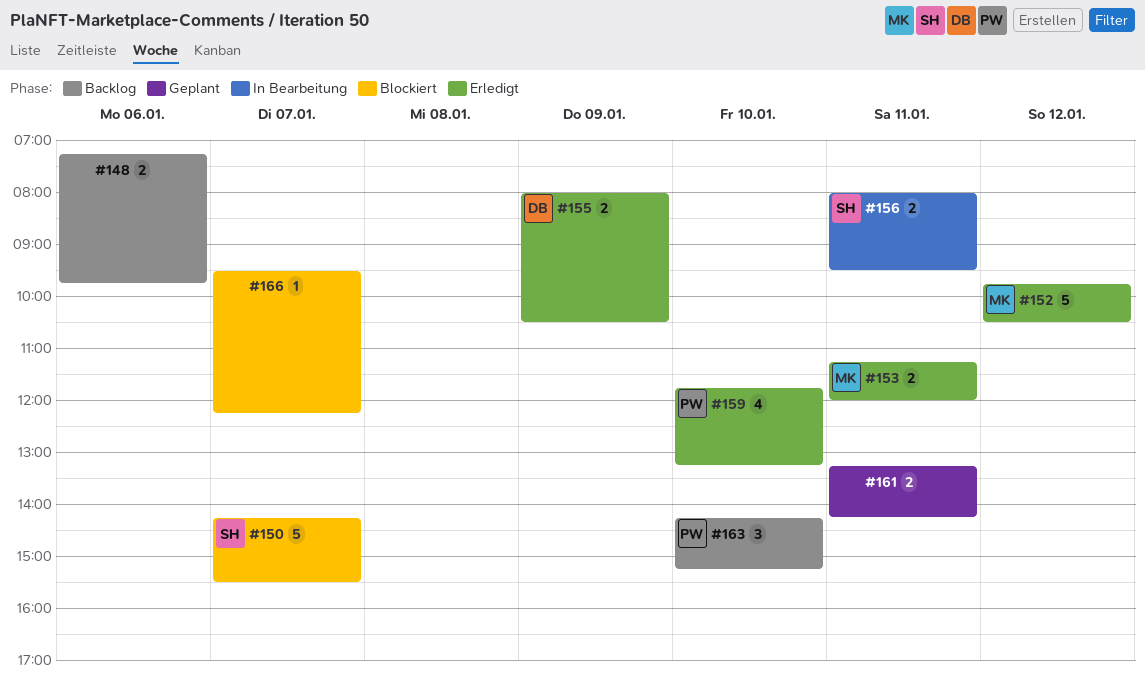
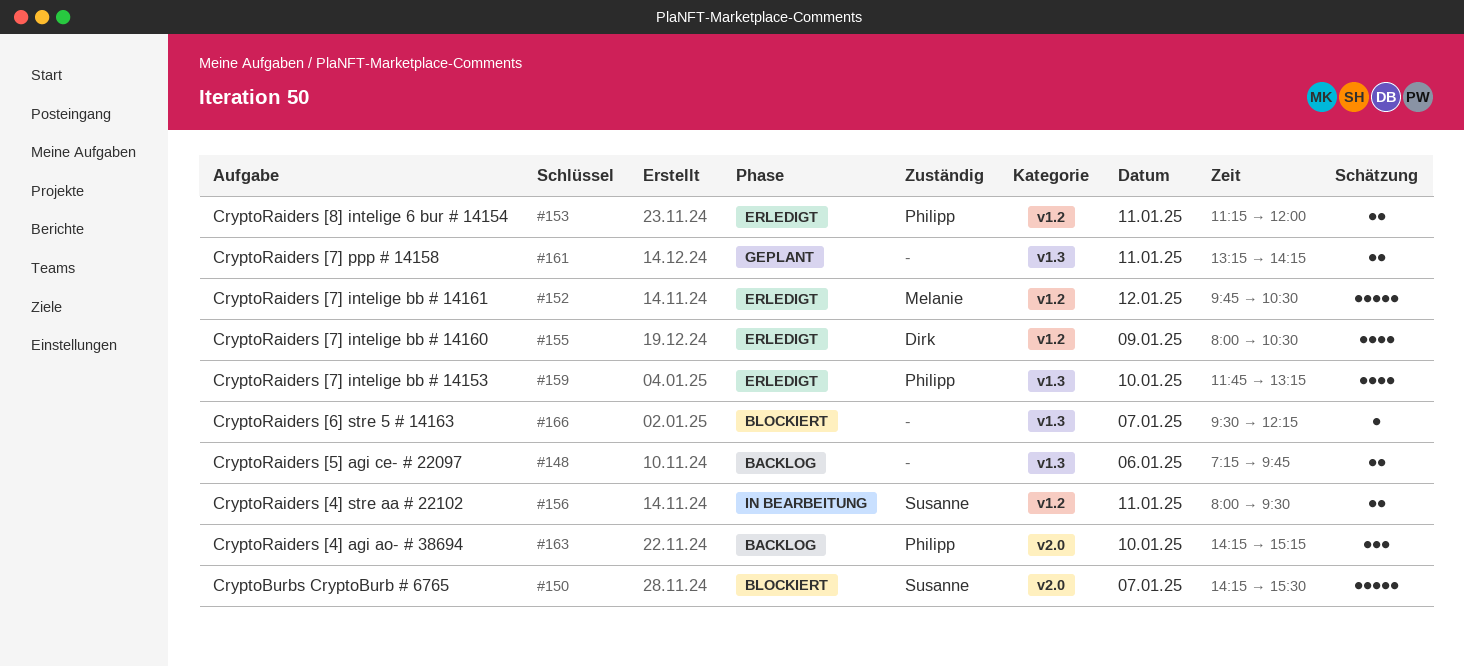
#153, owner: Melanie -> Philipp
#155, estimate: 2 -> 4

